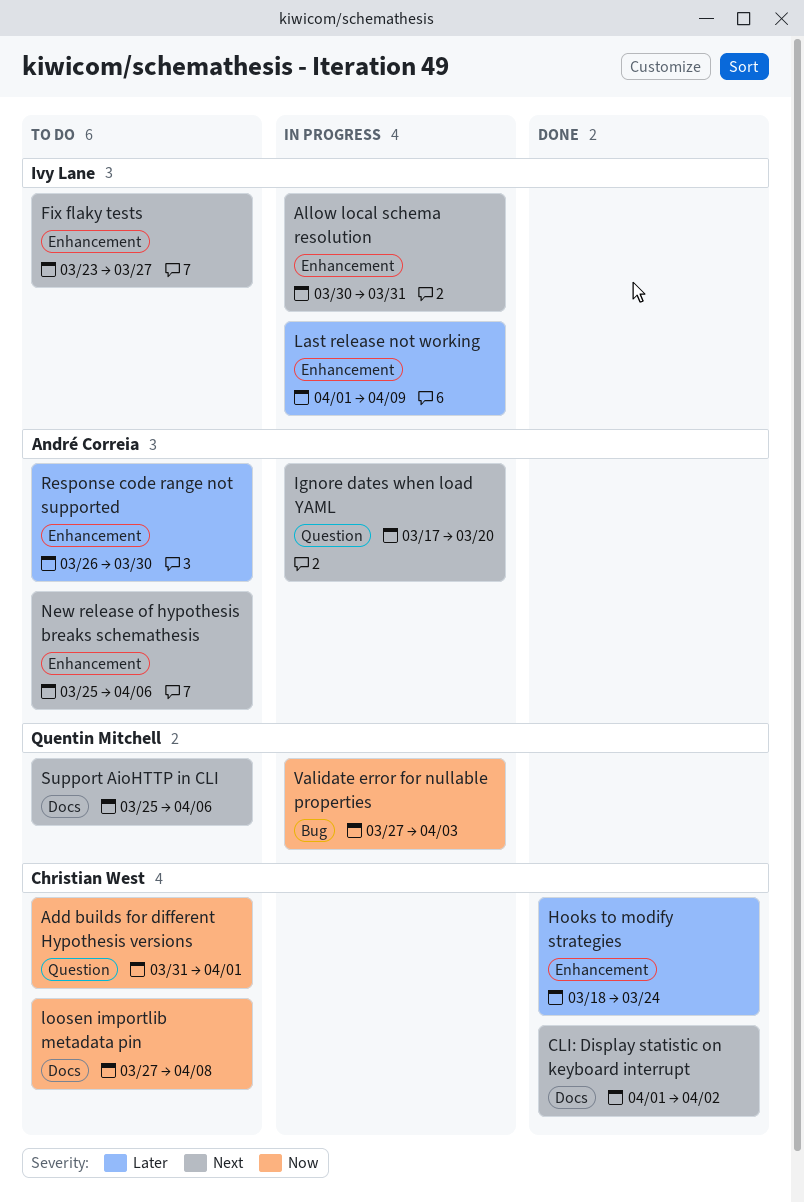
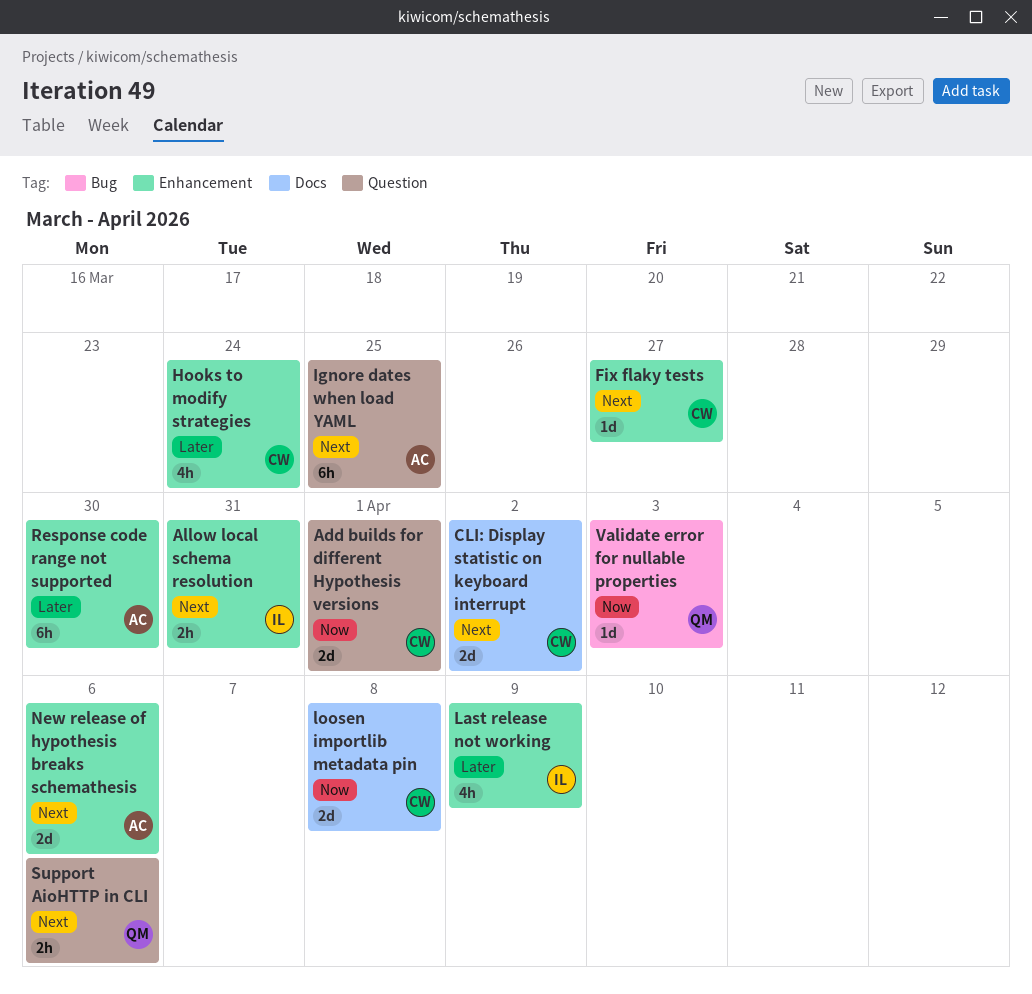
Fix flaky tests, owner: Ivy Lane -> Christian West
Ignore dates when load YAML, due: Mar 20 -> Mar 25
Support AioHTTP in CLI, label: Docs -> Question

